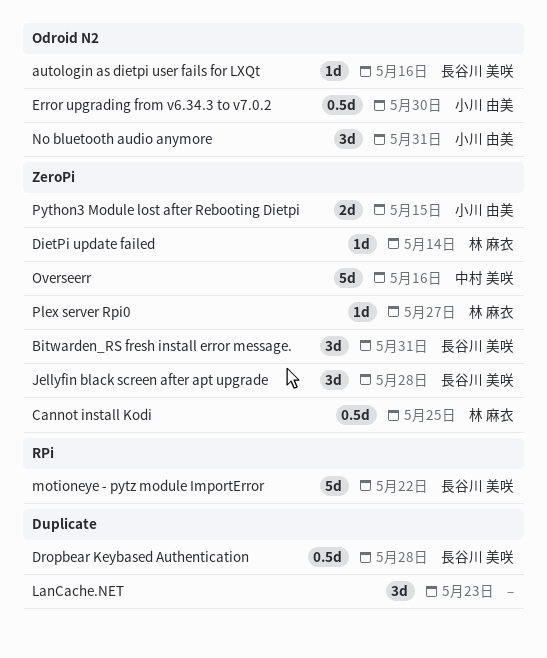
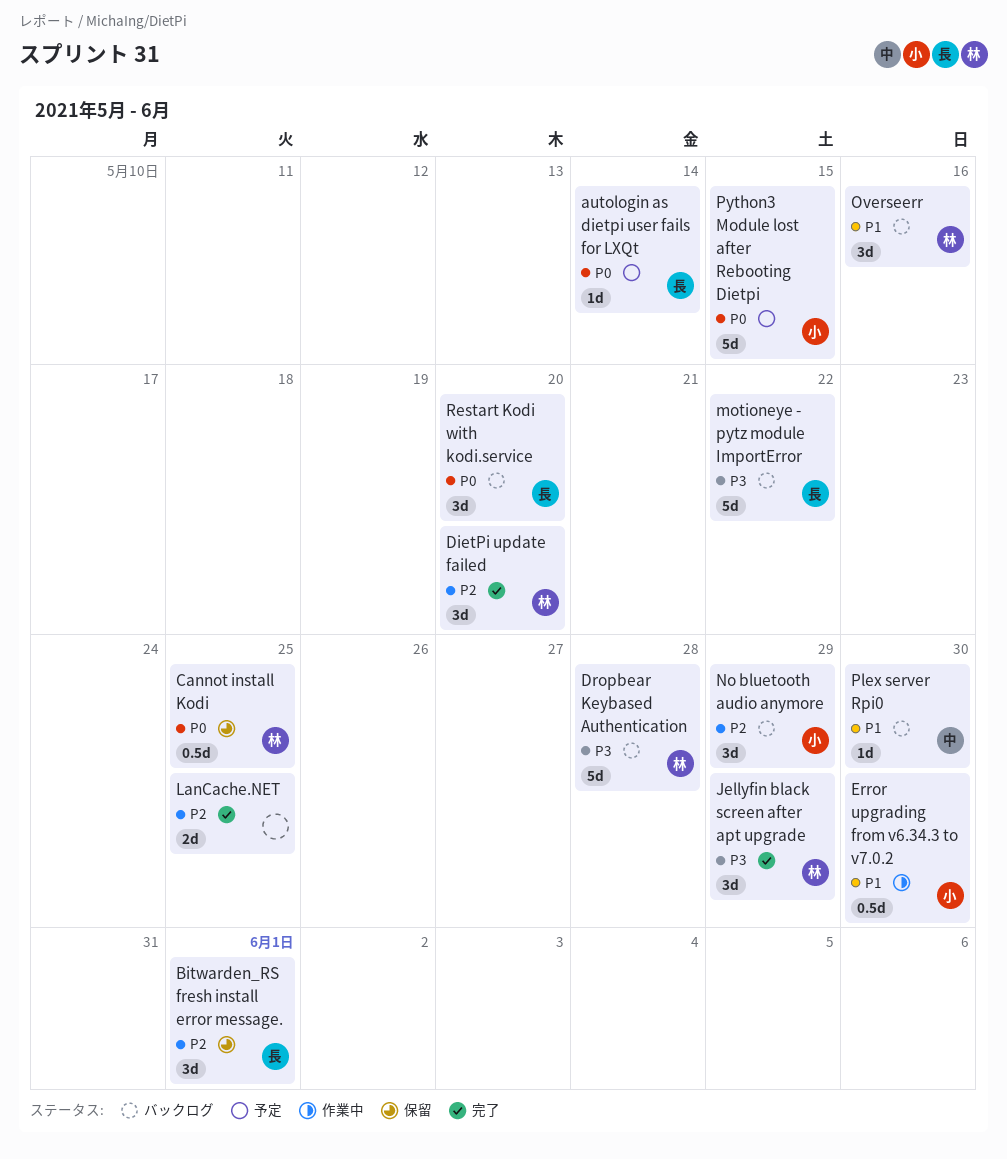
autologin as dietpi user fails for LXQt, due: May 16 -> May 14
Bitwarden_RS fresh install error message., due: May 31 -> Jun 1
DietPi update failed, estimate: 1d -> 3d
DietPi update failed, due: May 14 -> May 20
Dropbear Keybased Authentication, owner: 長谷川 美咲 -> 林 麻衣
Dropbear Keybased Authentication, estimate: 0.5d -> 5d
Jellyfin black screen after apt upgrade, owner: 長谷川 美咲 -> 林 麻衣
Jellyfin black screen after apt upgrade, due: May 28 -> May 29
LanCache.NET, estimate: 3d -> 2d
LanCache.NET, due: May 23 -> May 25
No bluetooth audio anymore, due: May 31 -> May 29
Overseerr, owner: 中村 美咲 -> 林 麻衣
Overseerr, estimate: 5d -> 3d
Plex server Rpi0, owner: 林 麻衣 -> 中村 美咲
Plex server Rpi0, due: May 27 -> May 30
Python3 Module lost after Rebooting Dietpi, estimate: 2d -> 5d
Restart Kodi with kodi.service: none -> present

